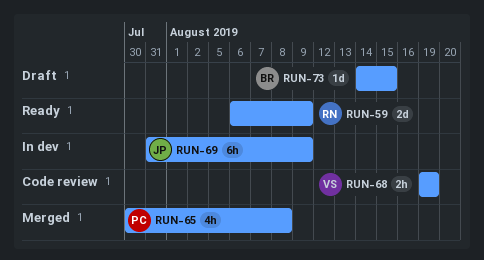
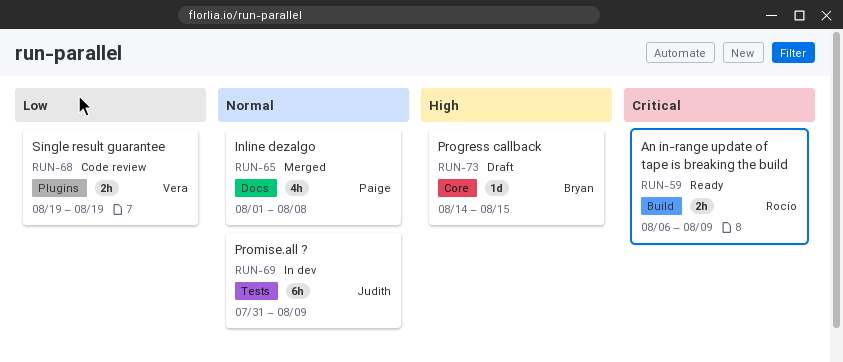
RUN-59, estimate: 2d -> 2h
RUN-65, start: Jul 30 -> Aug 1

